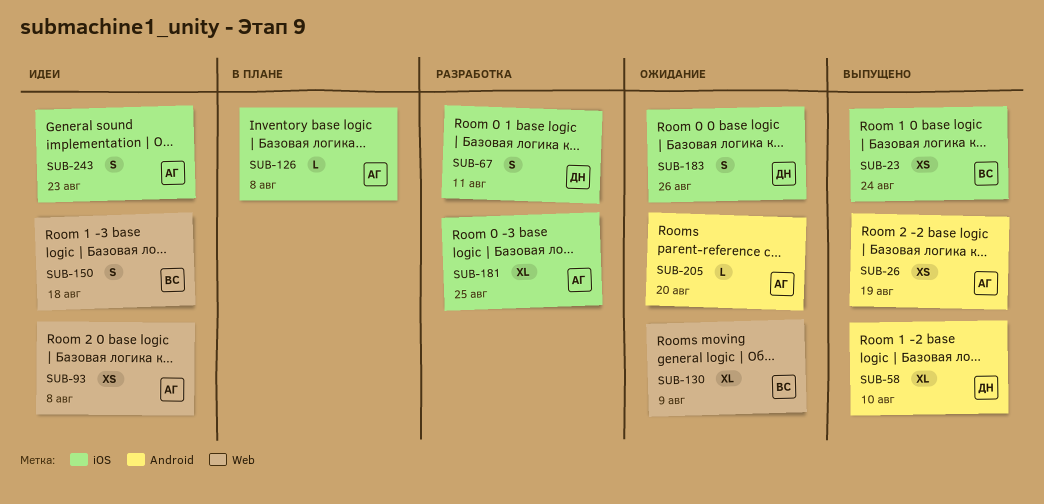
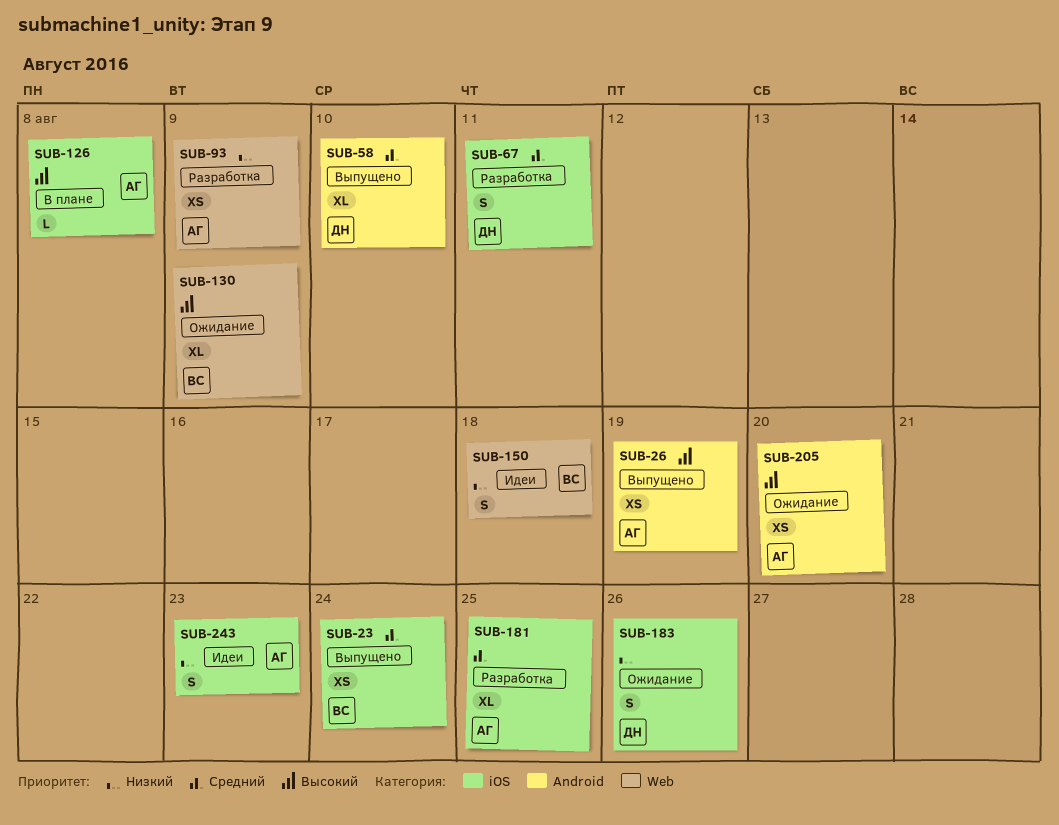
SUB-93, status: Идеи -> Разработка
SUB-93, due: Aug 8 -> Aug 9
SUB-205, estimate: L -> XS

